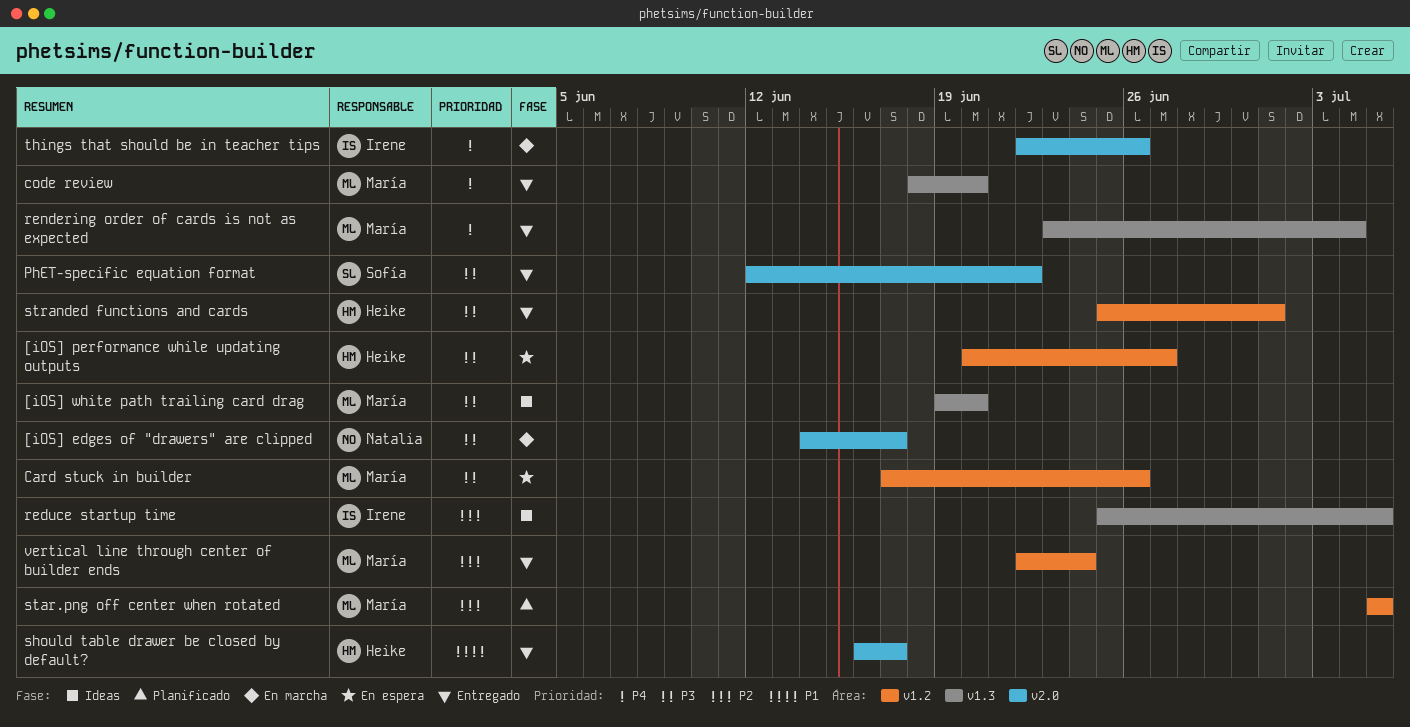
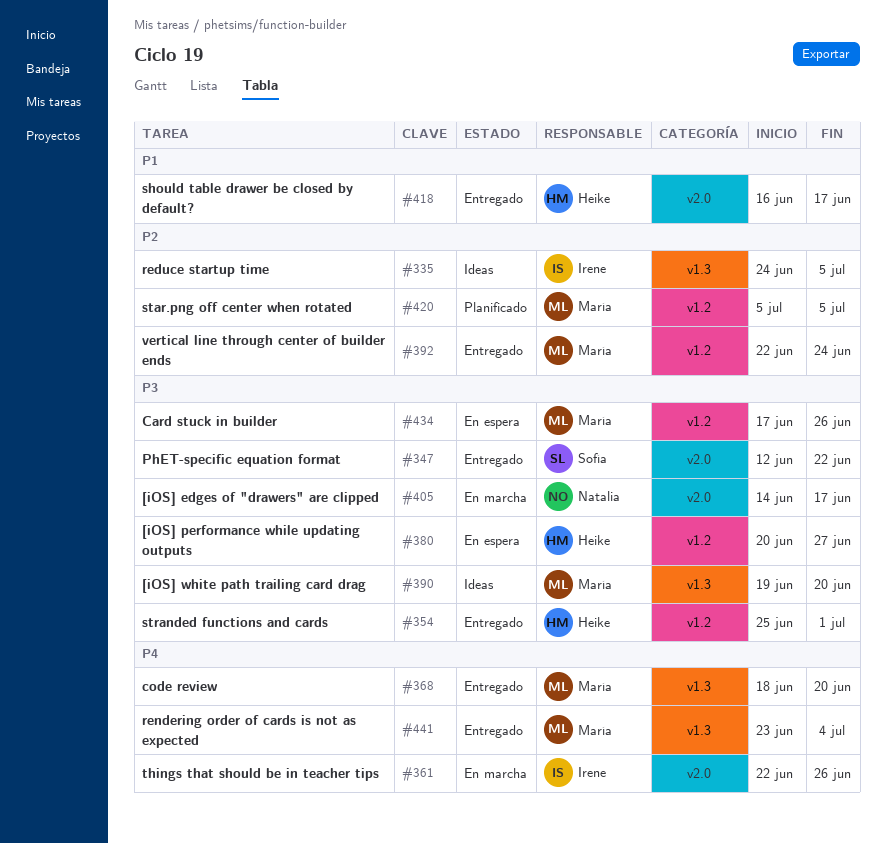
reduce startup time, start: Jun 25 -> Jun 24

